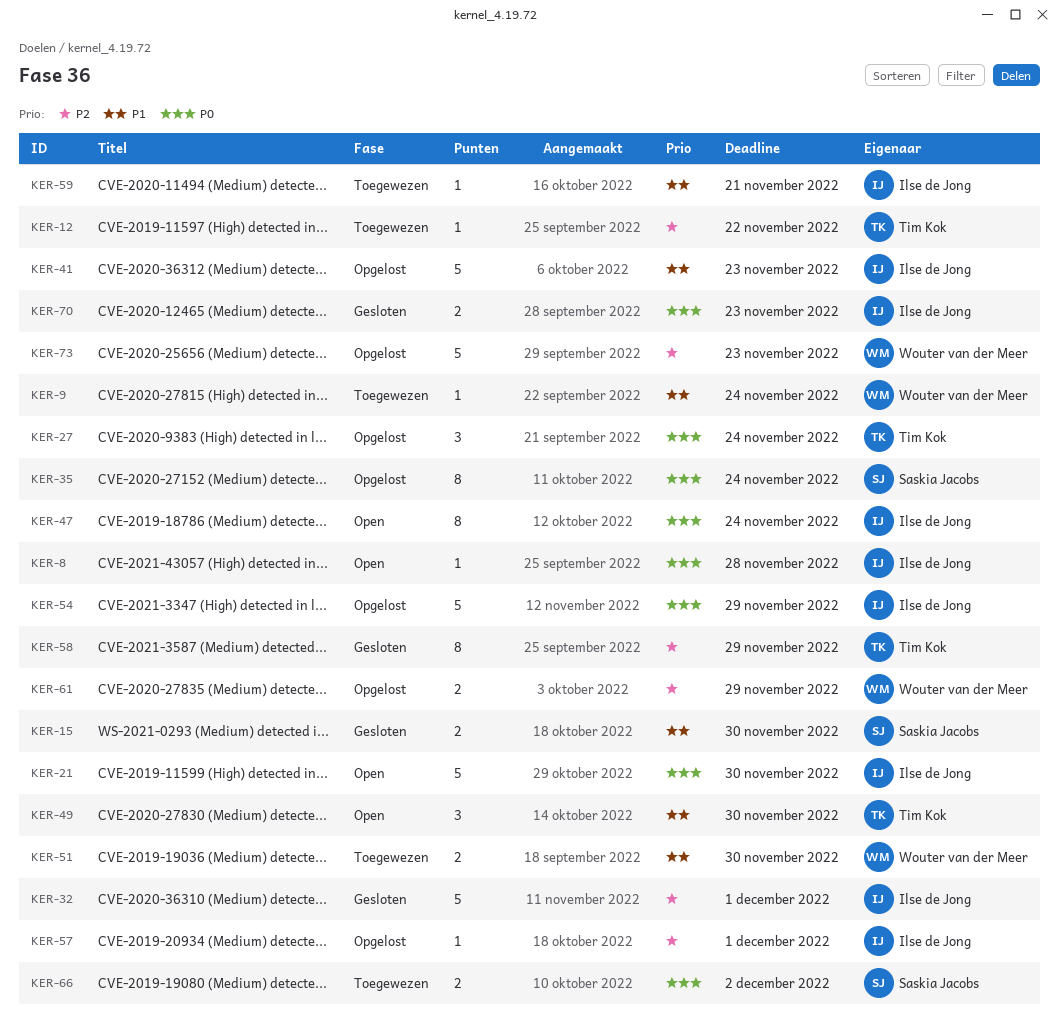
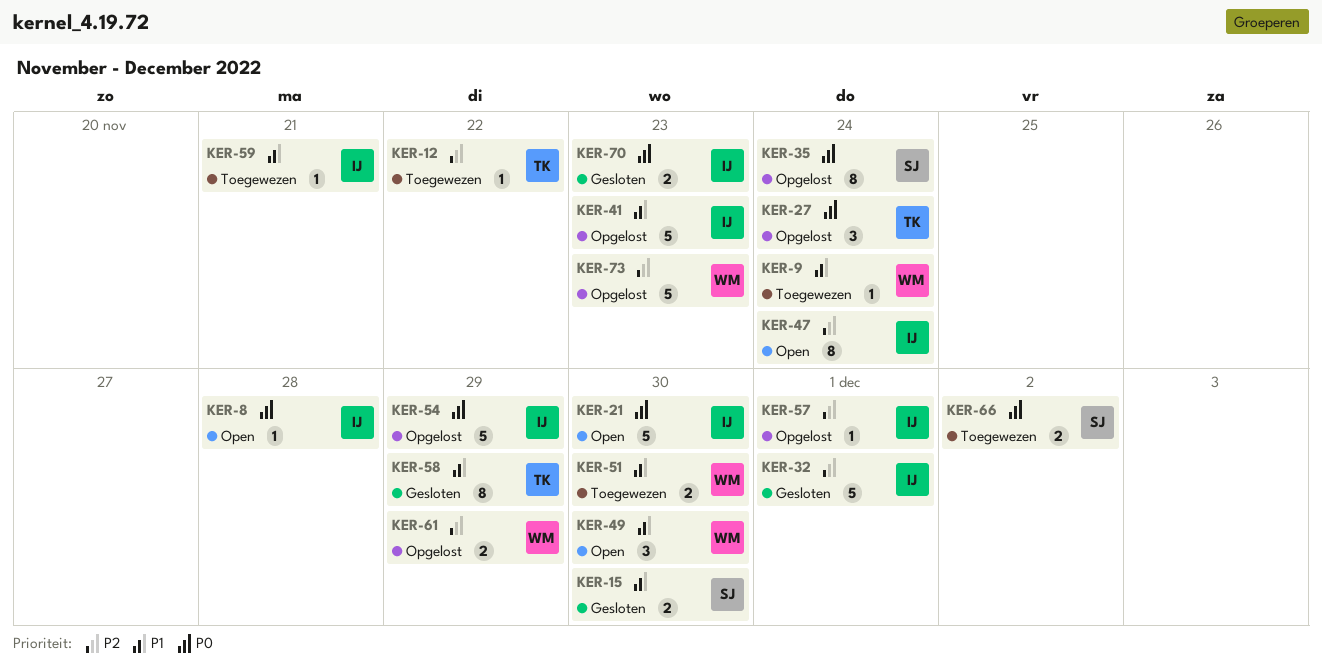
KER-47, priority: P0 -> P2
KER-49, owner: Tim Kok -> Wouter van der Meer
KER-58, priority: P2 -> P1

